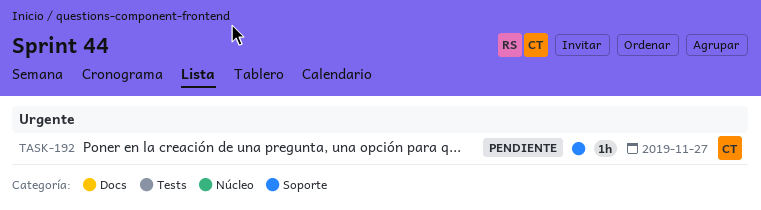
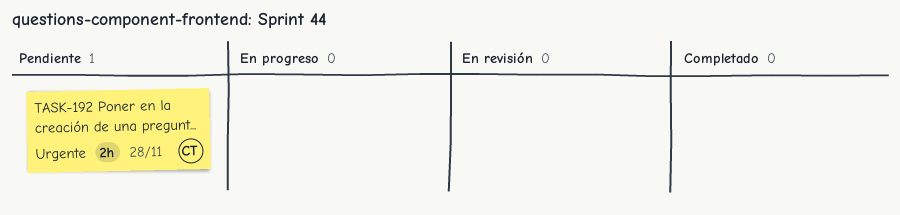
TASK-192, estimate: 1h -> 2h
TASK-192, due: Nov 27 -> Nov 28

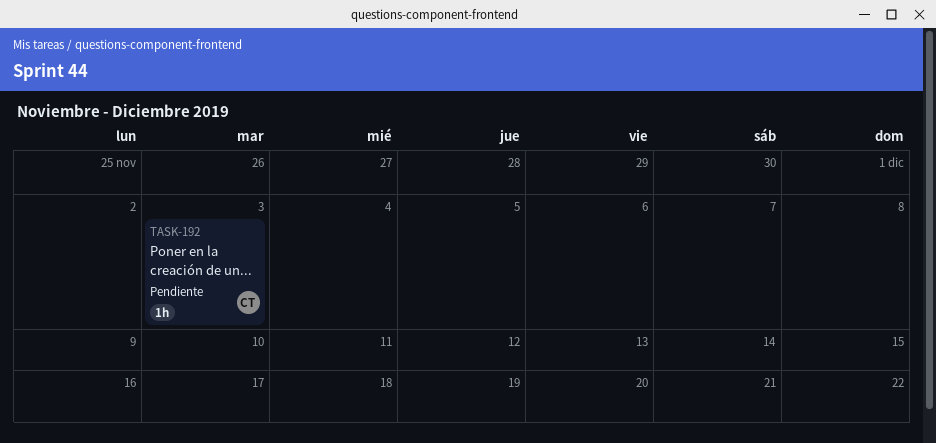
TASK-192, estimate: 2h -> 1h
TASK-192, due: Nov 28 -> Dec 3

